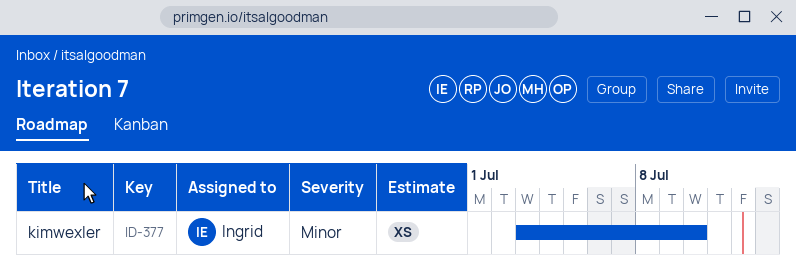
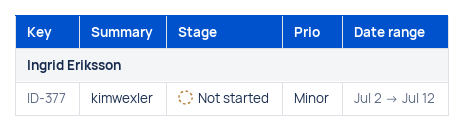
ID-377, start: Jul 3 -> Jul 2
ID-377, due: Jul 10 -> Jul 12

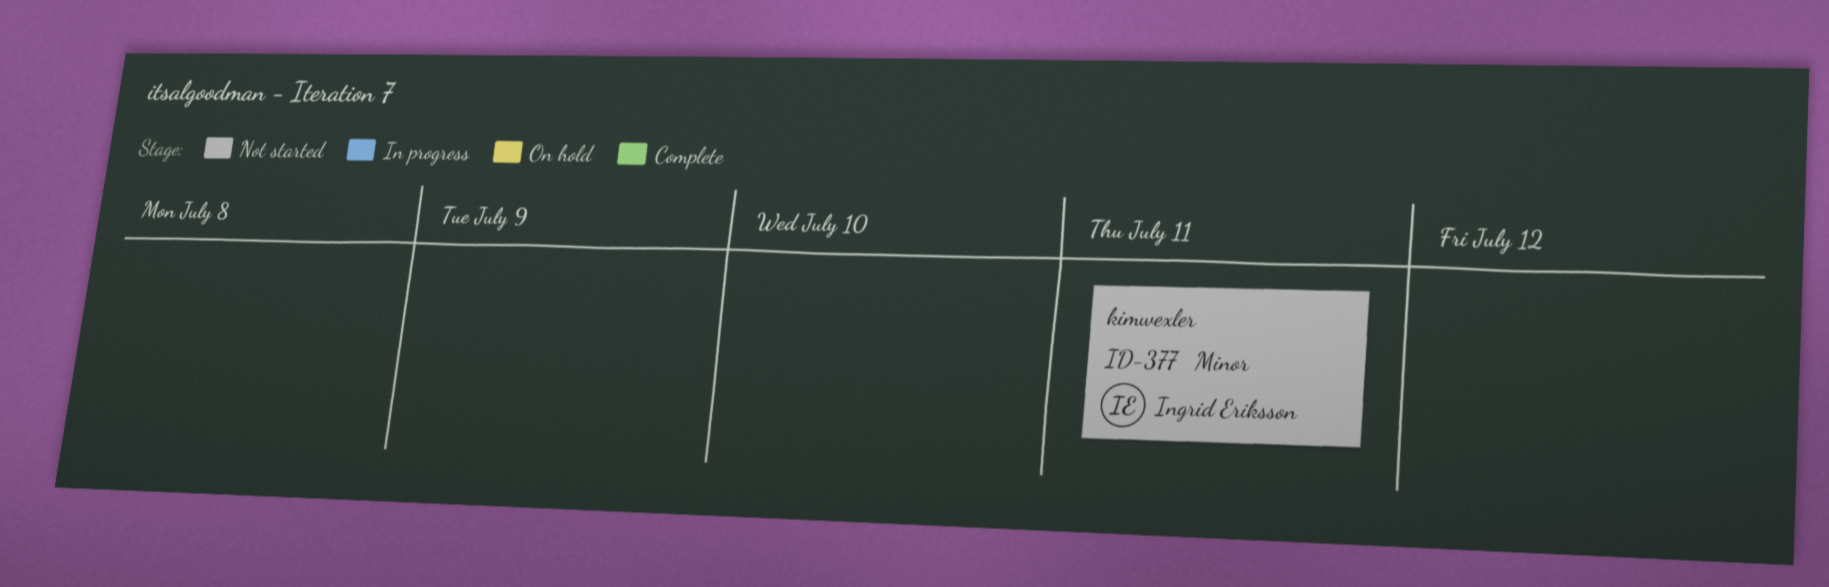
ID-377, due: Jul 12 -> Jul 11

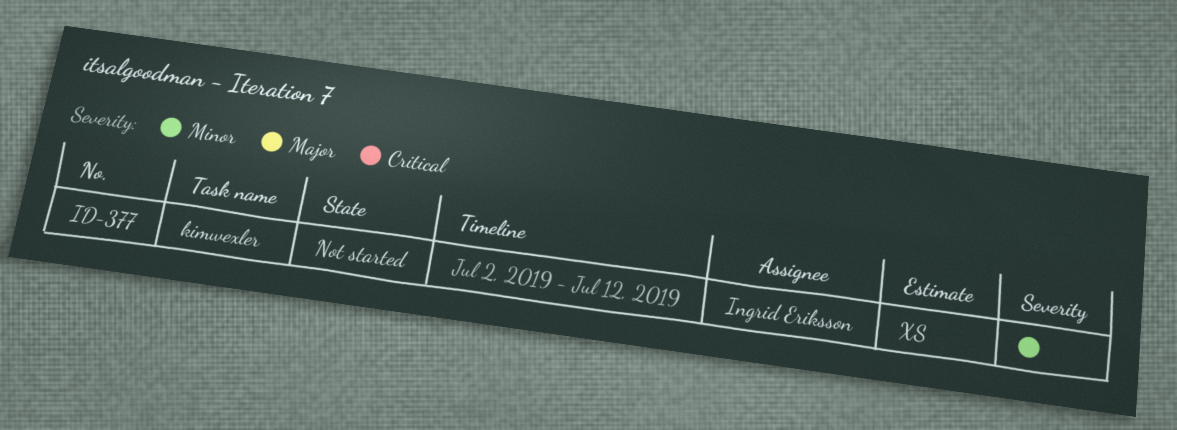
ID-377, due: Jul 11 -> Jul 12

